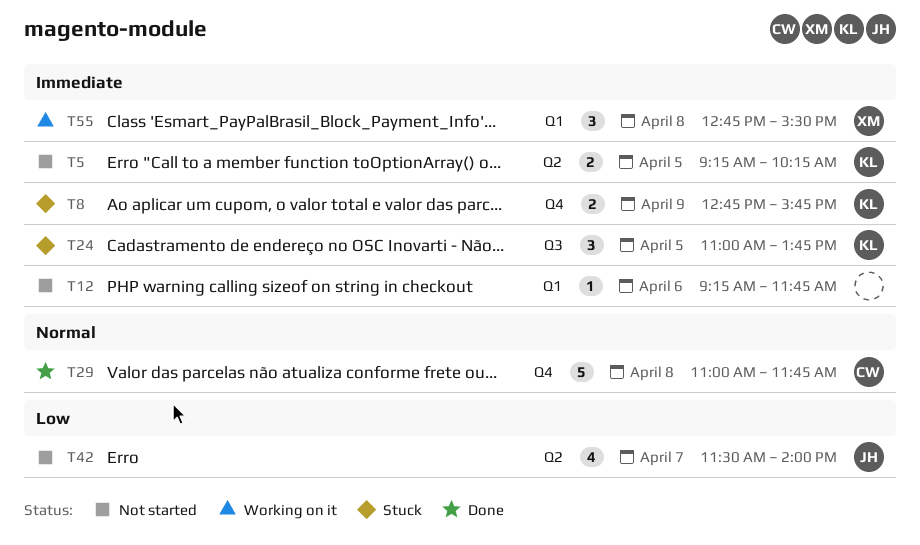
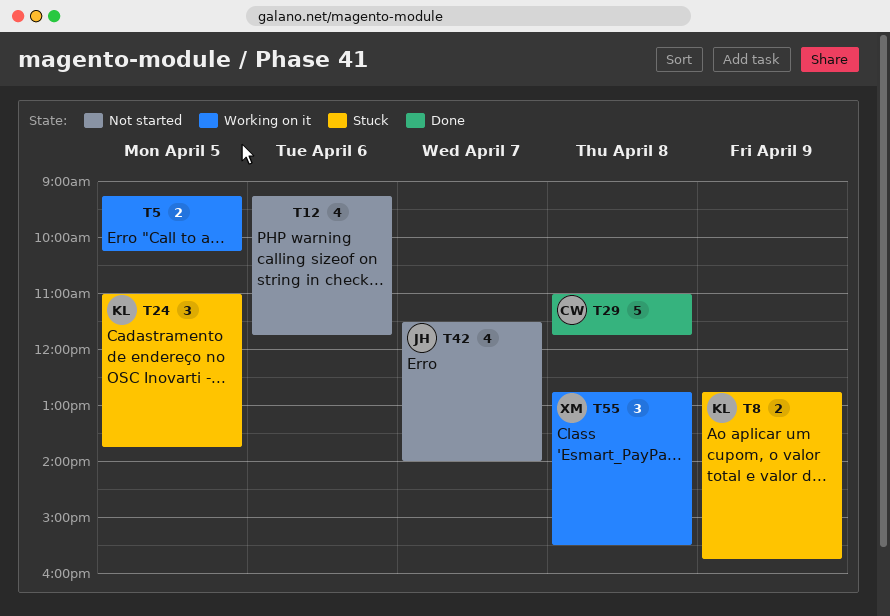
T5, status: Not started -> Working on it
T5, owner: KL -> none
T12, estimate: 1 -> 4

